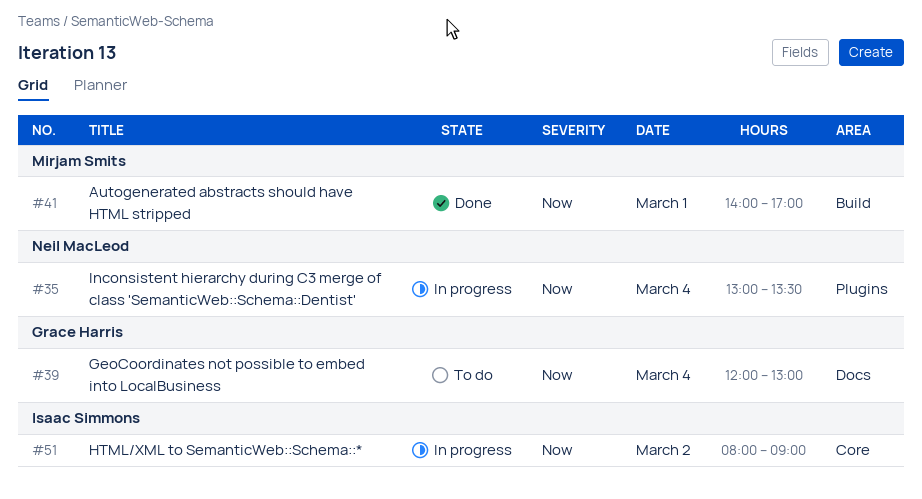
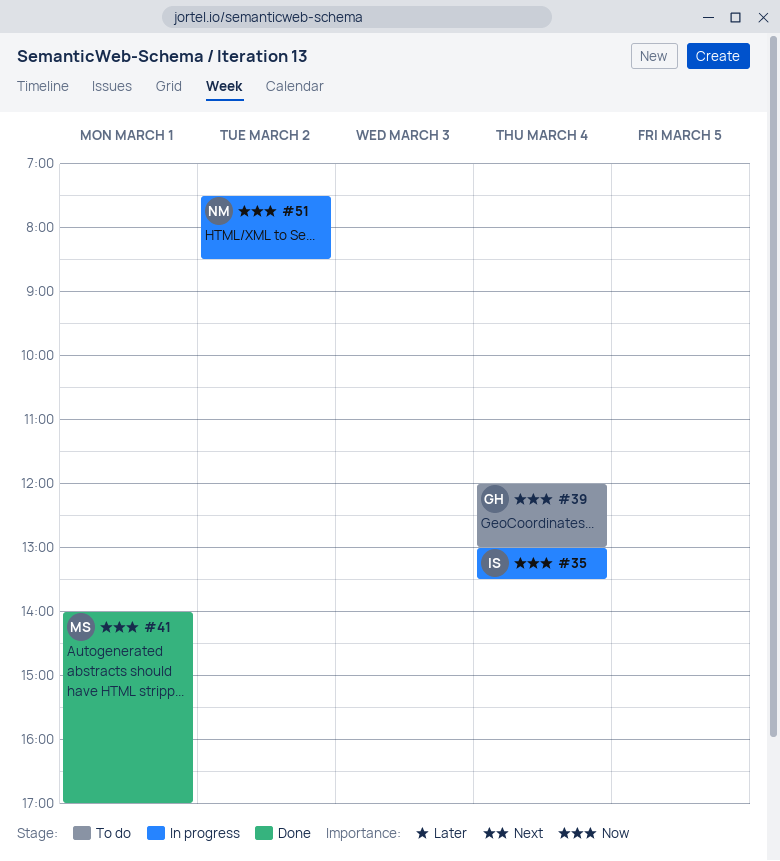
#35, owner: Neil MacLeod -> Isaac Simmons
#51, owner: Isaac Simmons -> Neil MacLeod
#51, begins: 08:00 -> 07:30
#51, ends: 09:00 -> 08:30

